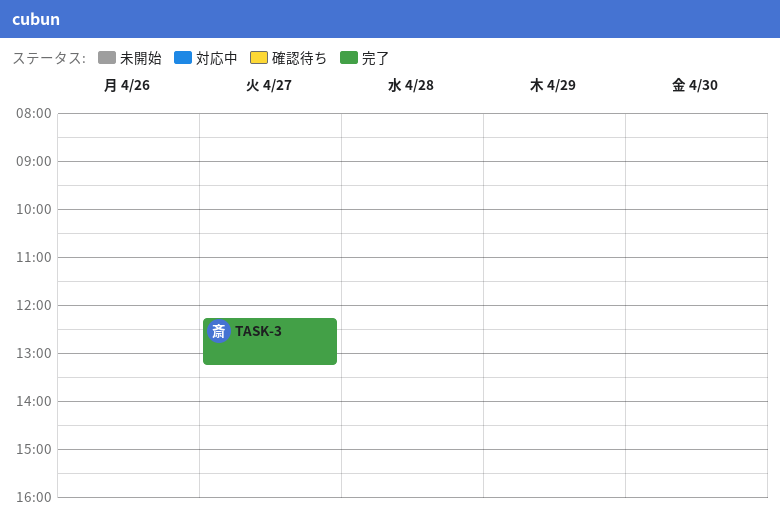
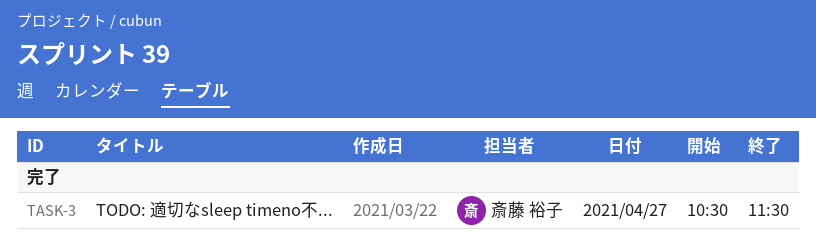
TASK-3, begins: 12:15 -> 10:30
TASK-3, ends: 13:15 -> 11:30

